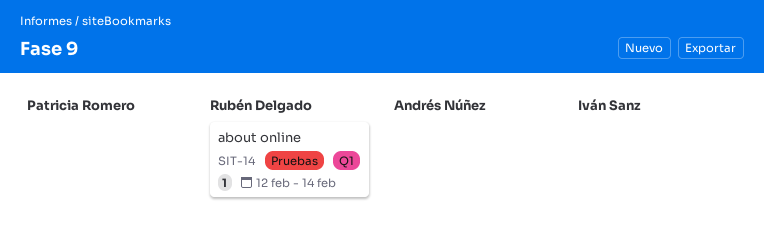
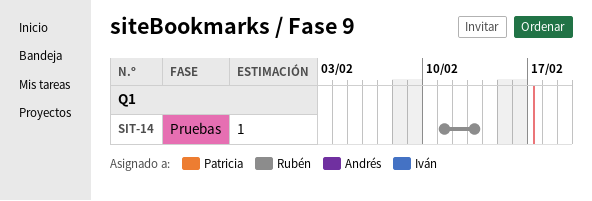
SIT-14, start: Feb 12 -> Feb 11
SIT-14, due: Feb 14 -> Feb 13

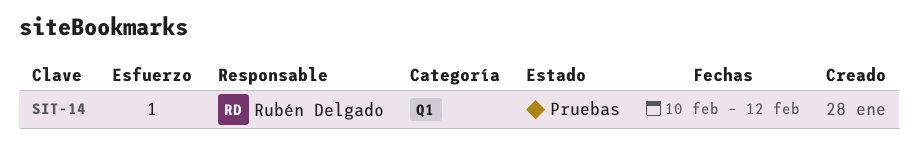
SIT-14, start: Feb 11 -> Feb 10
SIT-14, due: Feb 13 -> Feb 12

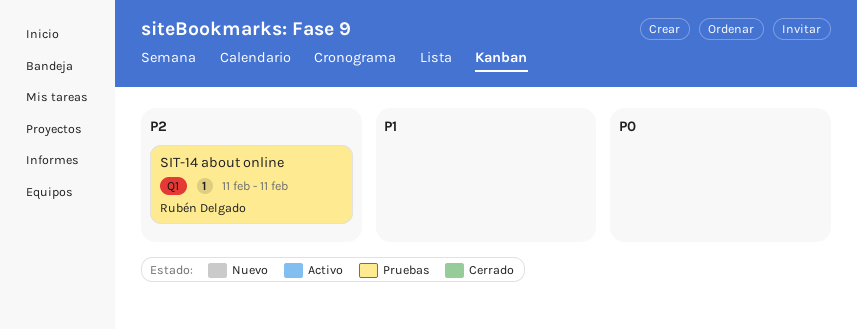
SIT-14, start: Feb 10 -> Feb 11
SIT-14, due: Feb 12 -> Feb 11

